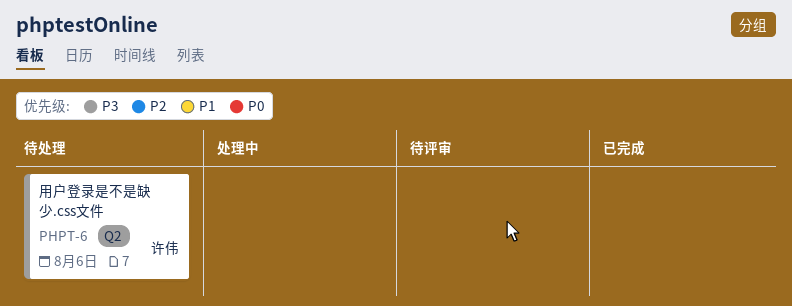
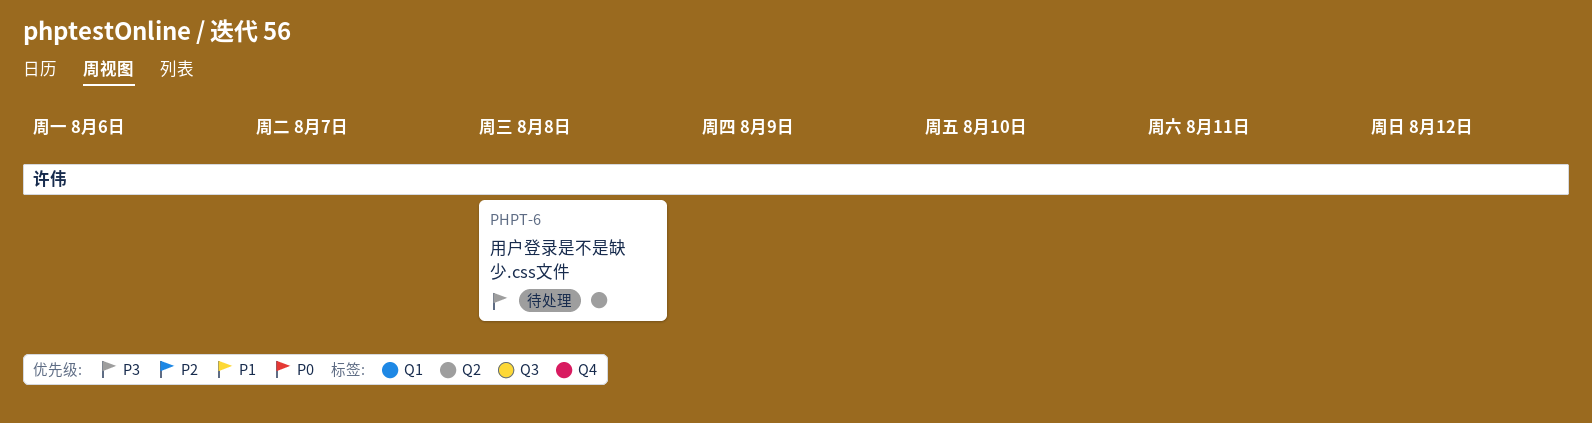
PHPT-6, due: Aug 6 -> Aug 8

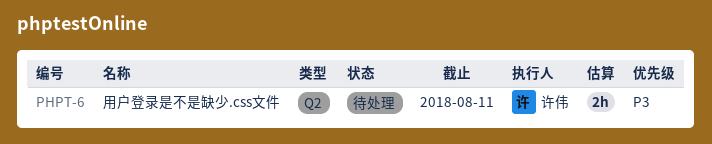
PHPT-6, due: Aug 8 -> Aug 11

